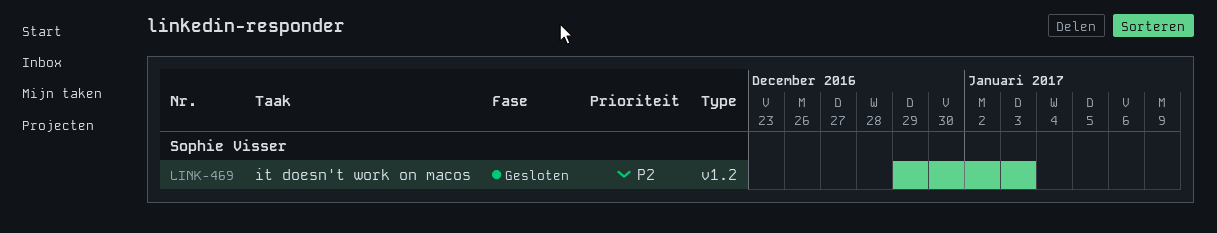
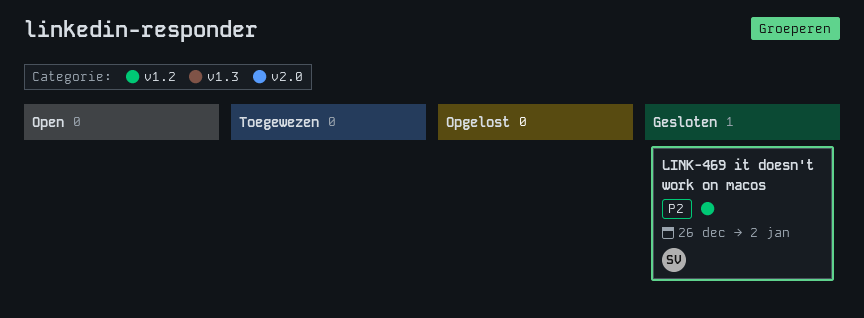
LINK-469, start: Dec 29 -> Dec 26
LINK-469, due: Jan 3 -> Jan 2

